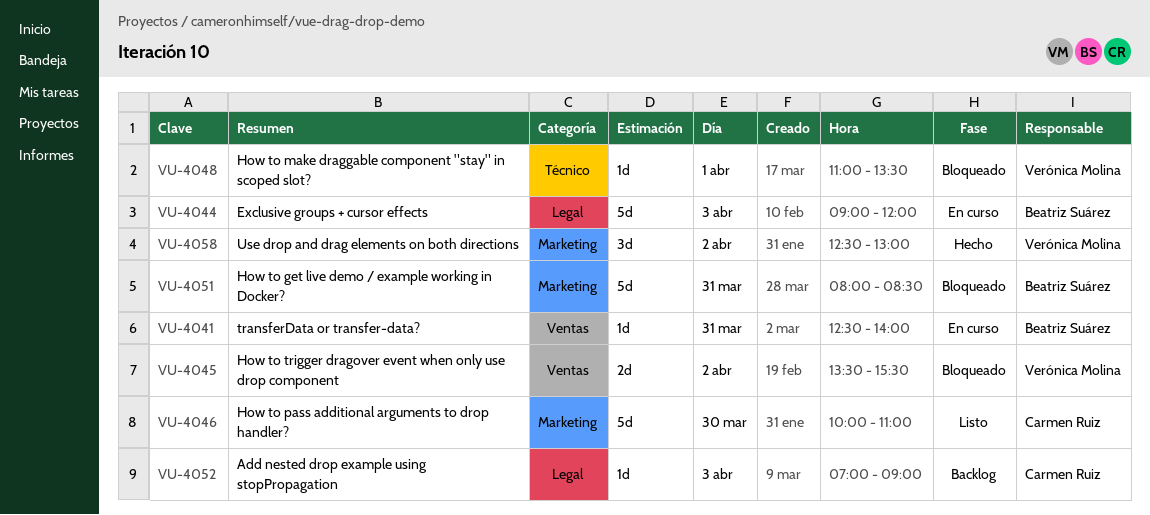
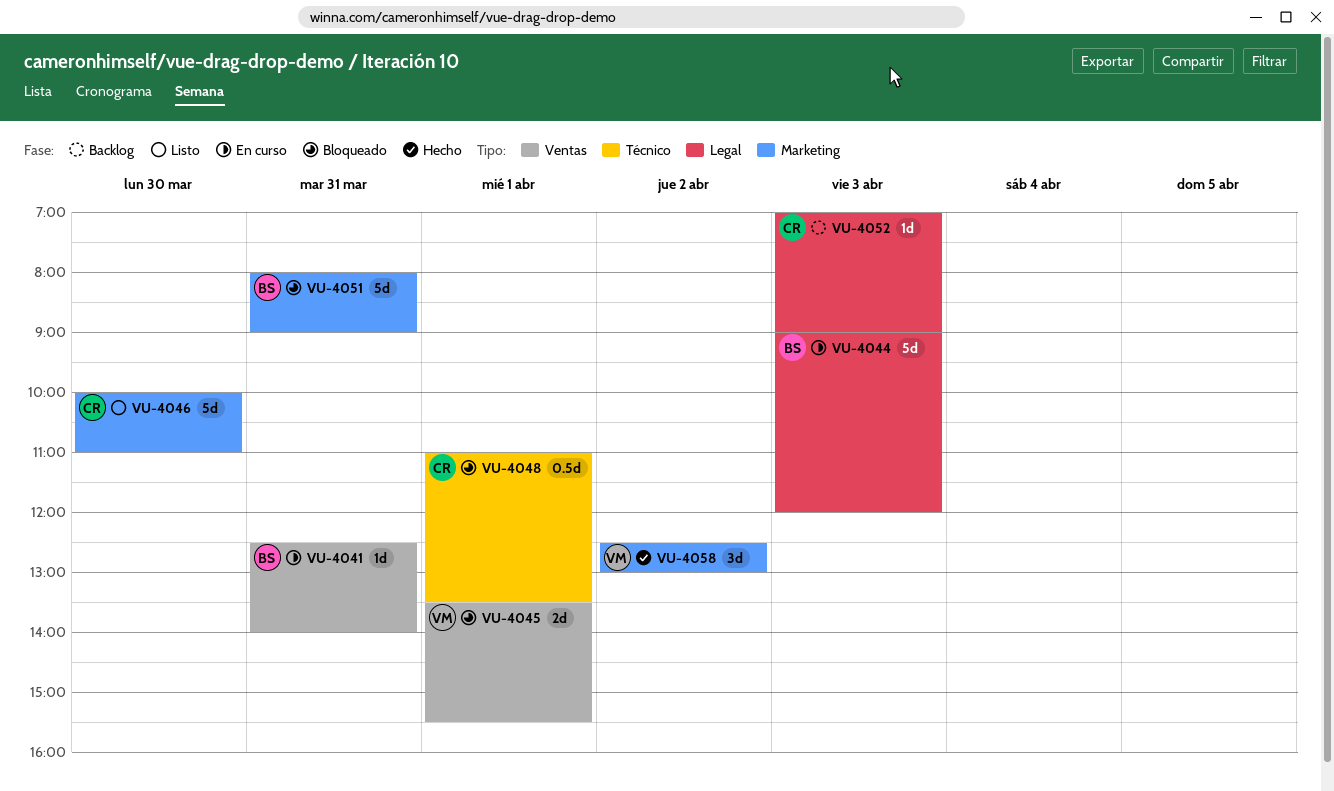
VU-4045, day: Apr 2 -> Apr 1
VU-4048, owner: Verónica Molina -> Carmen Ruiz
VU-4048, estimate: 1d -> 0.5d
VU-4051, ends: 08:30 -> 09:00

